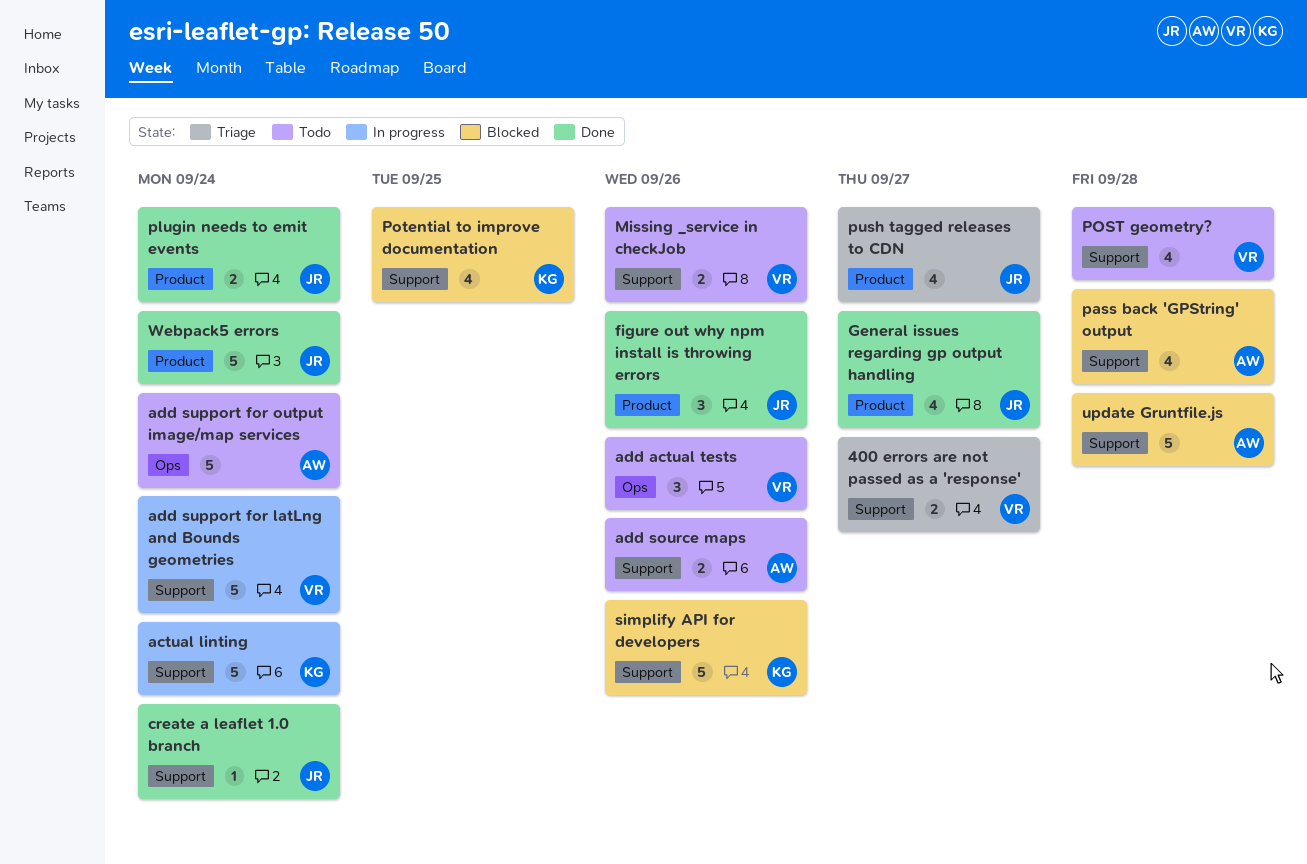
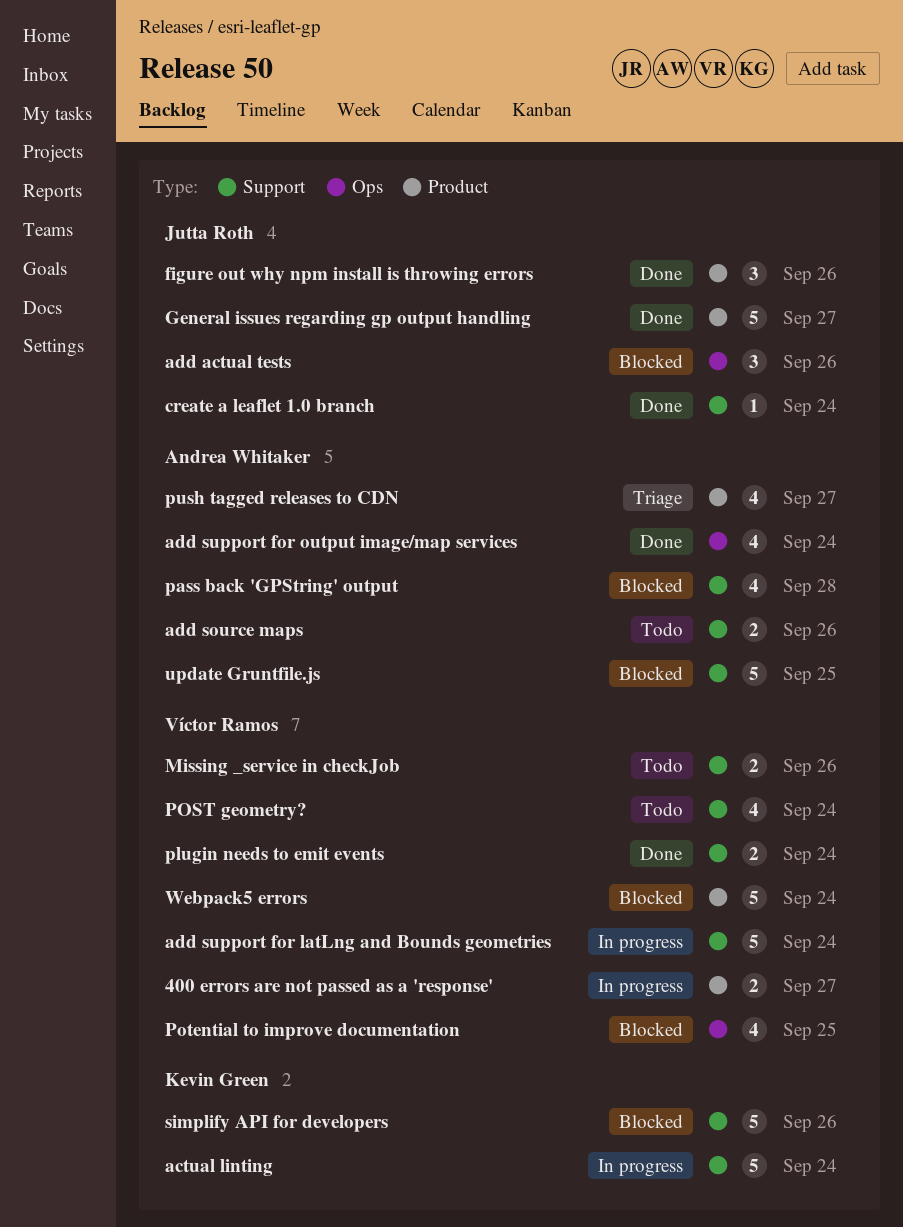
400 errors are not passed as a 'response', status: Triage -> In progress
400 errors are not passed as a 'response', label: Support -> Product
add actual tests, status: Todo -> Blocked
add actual tests, owner: Víctor Ramos -> Jutta Roth
add support for output image/map services, status: Todo -> Done
add support for output image/map services, estimate: 5 -> 4
General issues regarding gp output handling, estimate: 4 -> 5
plugin needs to emit events, owner: Jutta Roth -> Víctor Ramos
plugin needs to emit events, label: Product -> Support
POST geometry?, due: Sep 28 -> Sep 24
Potential to improve documentation, owner: Kevin Green -> Víctor Ramos
Potential to improve documentation, label: Support -> Ops
push tagged releases to CDN, owner: Jutta Roth -> Andrea Whitaker
update Gruntfile.js, due: Sep 28 -> Sep 25
Webpack5 errors, status: Done -> Blocked
Webpack5 errors, owner: Jutta Roth -> Víctor Ramos

